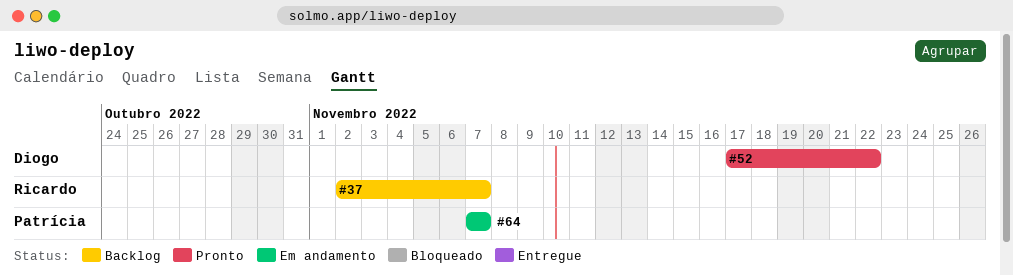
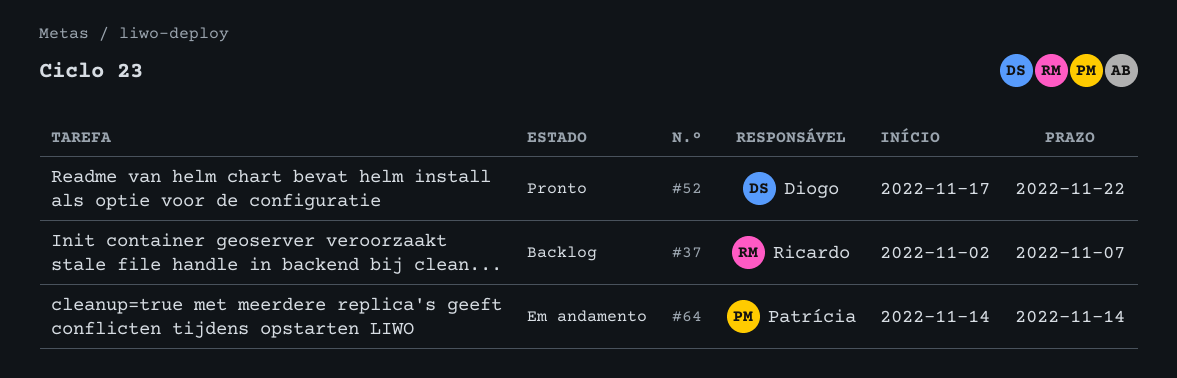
#64, start: Nov 7 -> Nov 14
#64, due: Nov 7 -> Nov 14

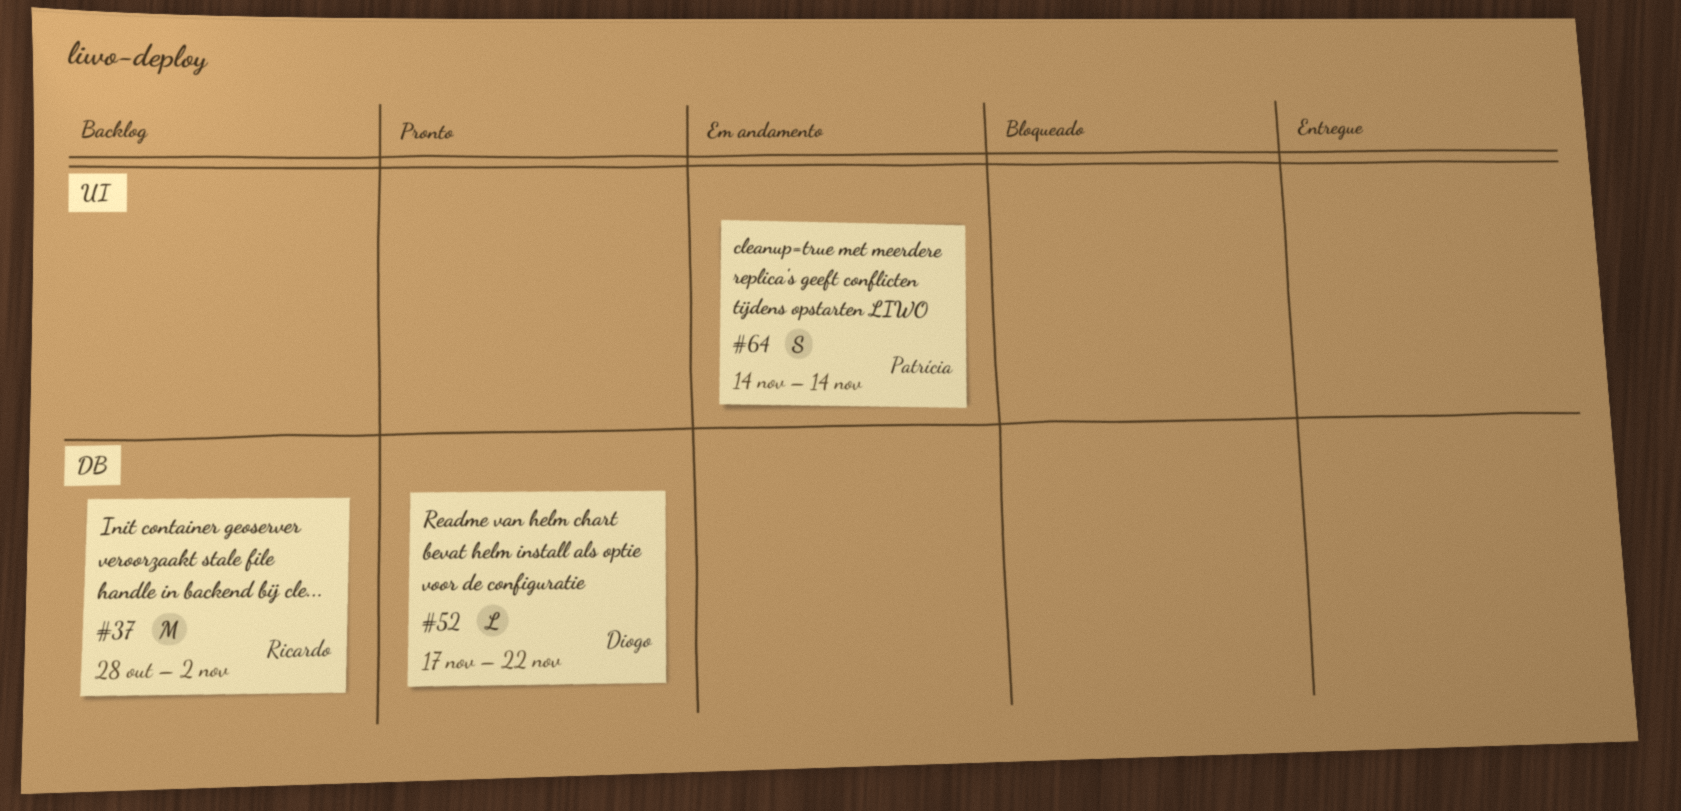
#37, start: Nov 2 -> Oct 28
#37, due: Nov 7 -> Nov 2

